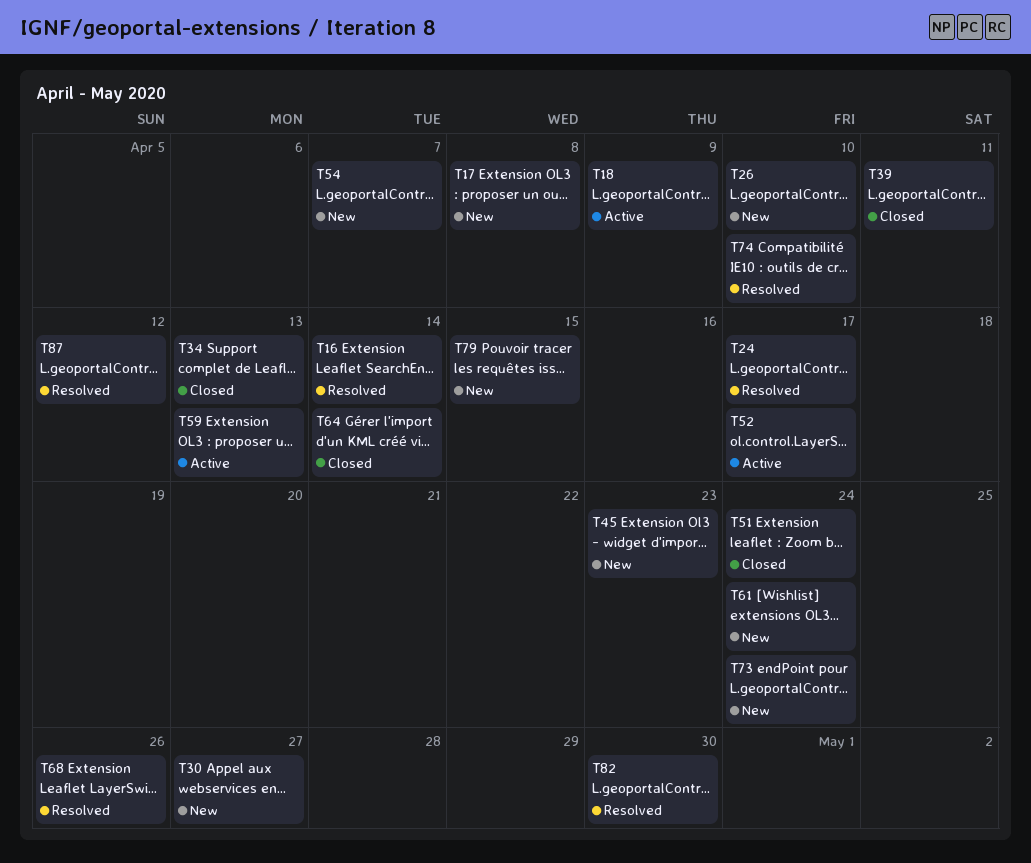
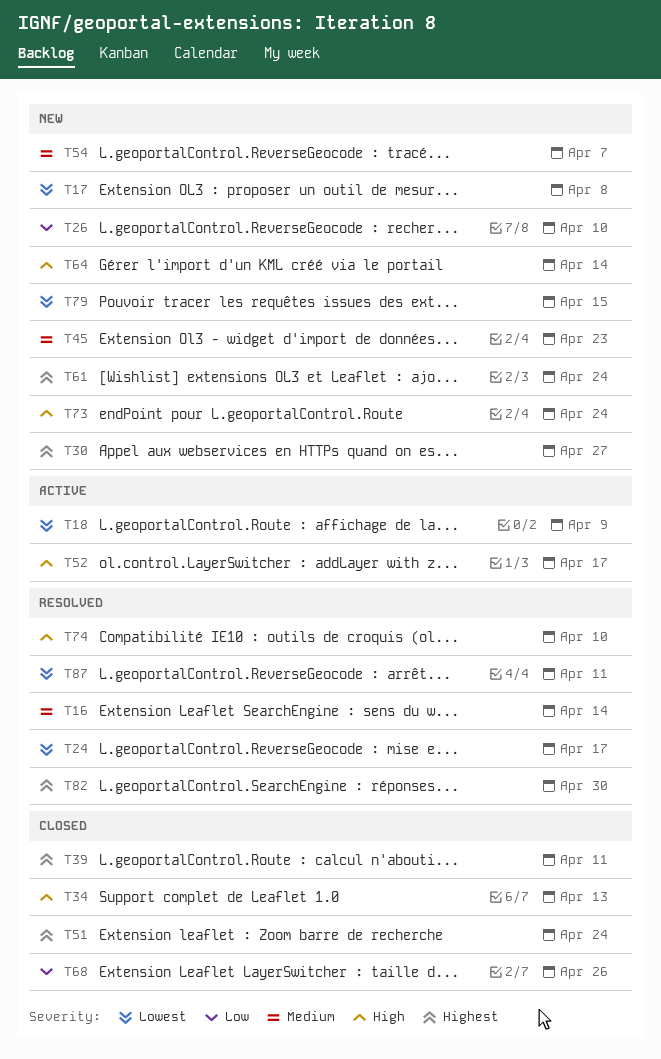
T59: present -> none
T64, status: Closed -> New
T68, status: Resolved -> Closed
T87, due: Apr 12 -> Apr 11

